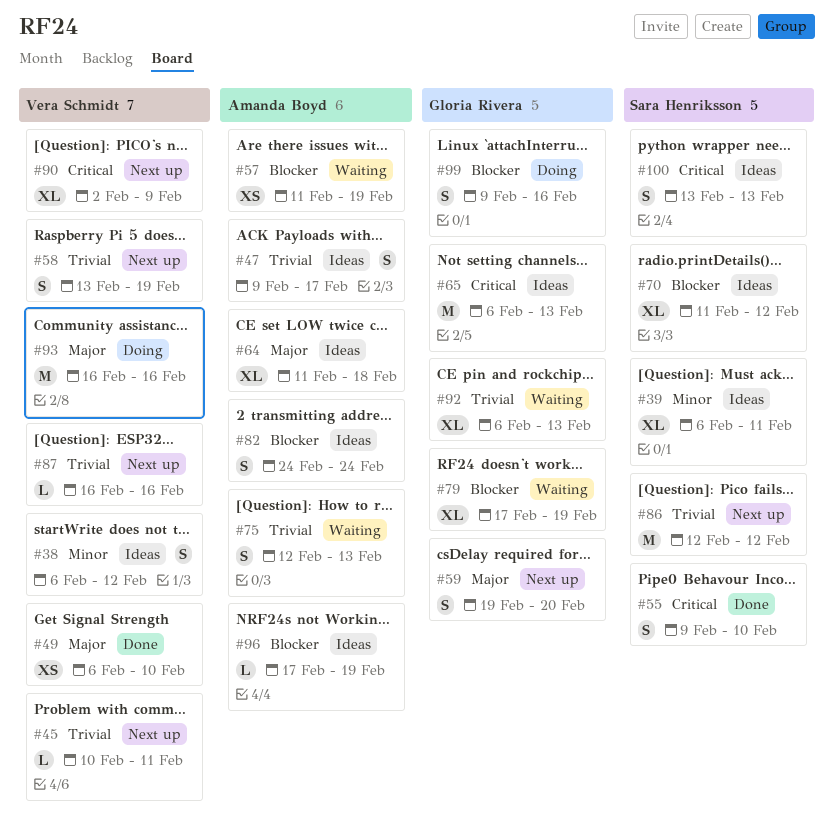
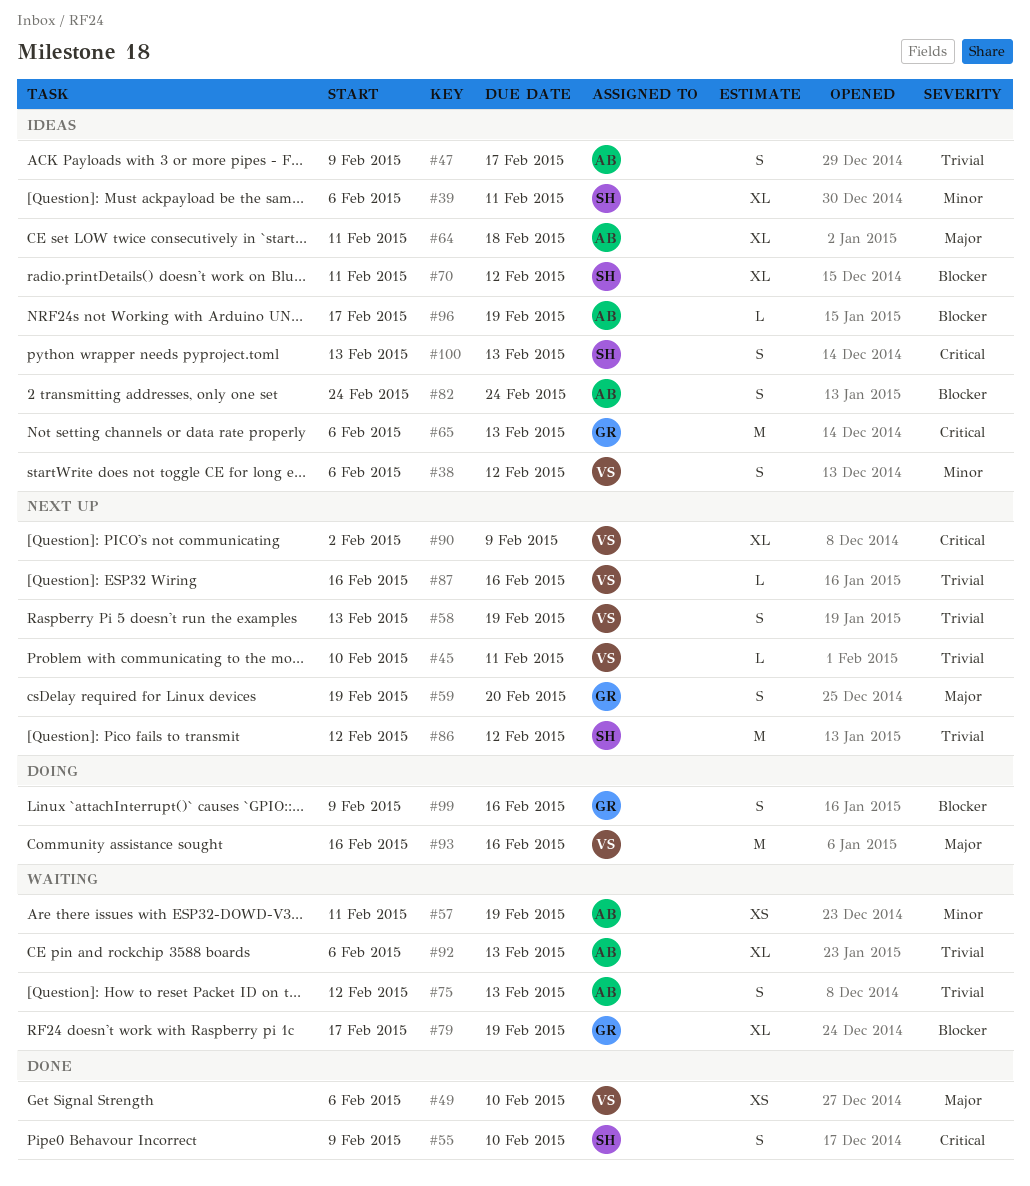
#57, priority: Blocker -> Minor
#92, owner: Gloria Rivera -> Amanda Boyd

